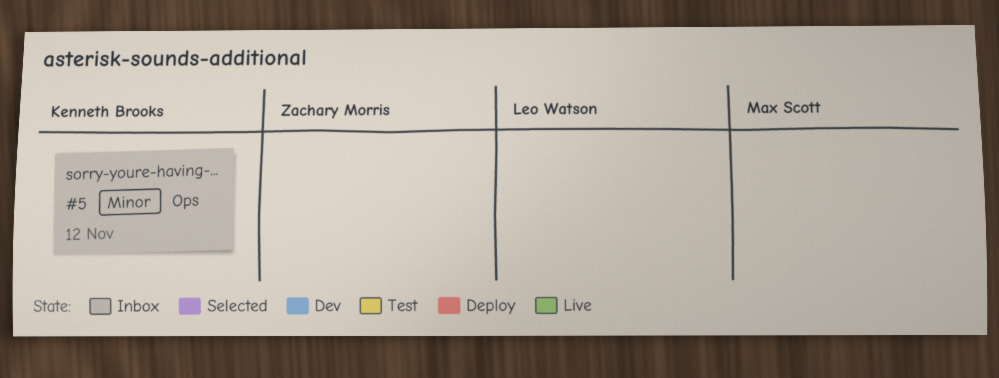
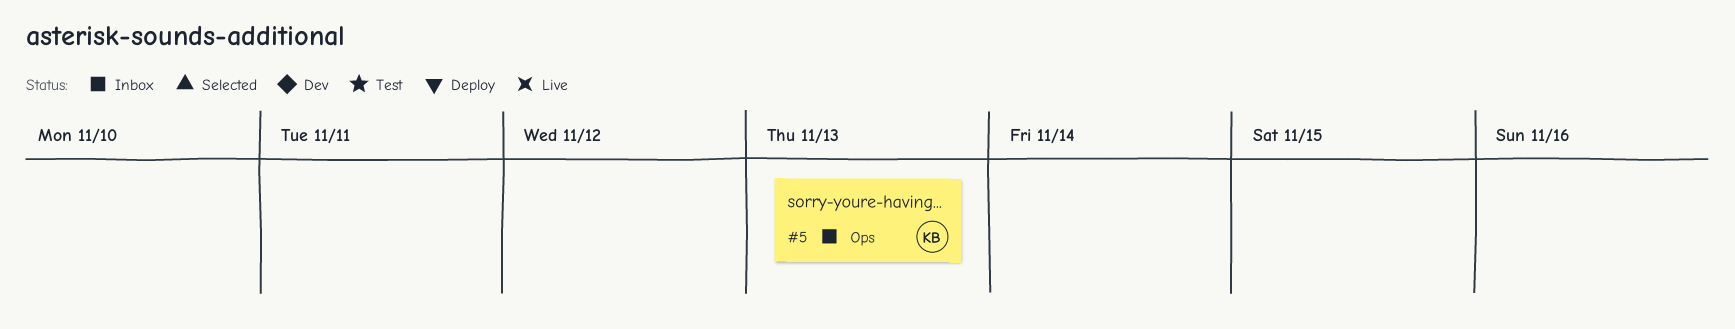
#5, due: Nov 12 -> Nov 13

